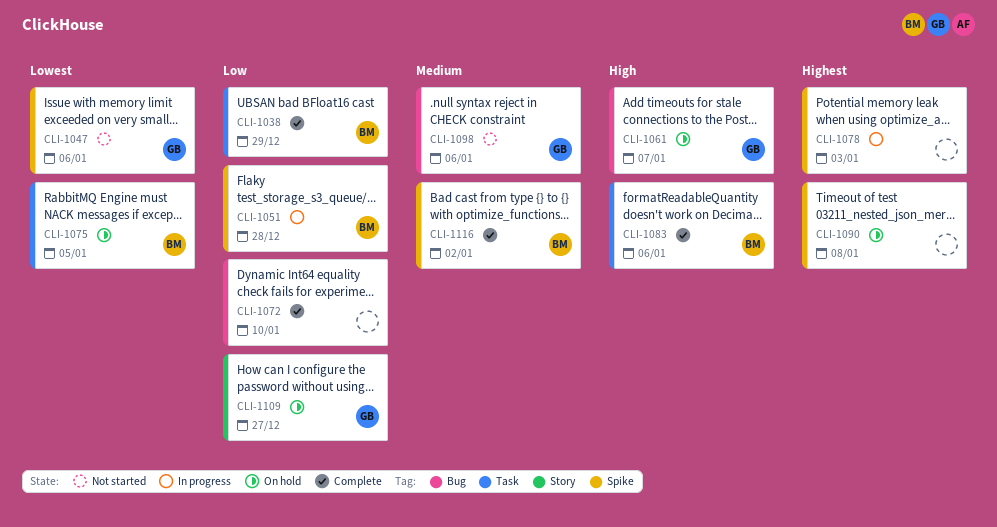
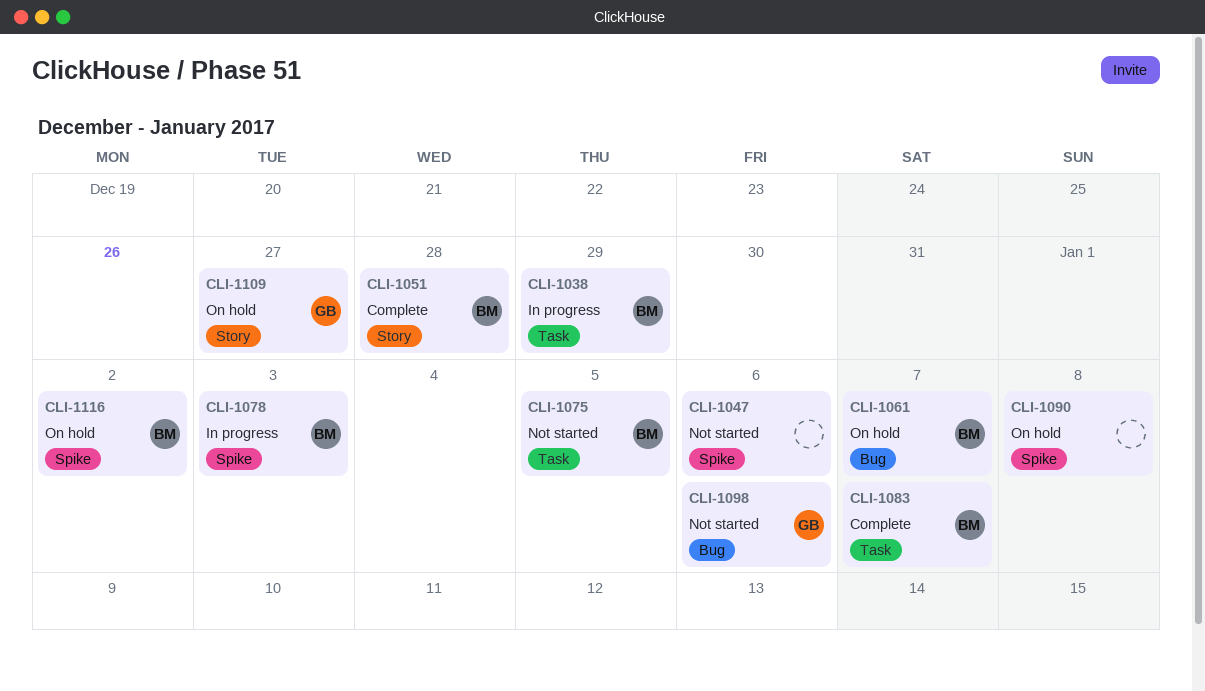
CLI-1038, status: Complete -> In progress
CLI-1047, owner: GB -> none
CLI-1051, status: In progress -> Complete
CLI-1051, label: Spike -> Story
CLI-1061, owner: GB -> BM
CLI-1072: present -> none
CLI-1075, status: On hold -> Not started
CLI-1078, owner: none -> BM
CLI-1083, due: Jan 6 -> Jan 7
CLI-1116, status: Complete -> On hold

